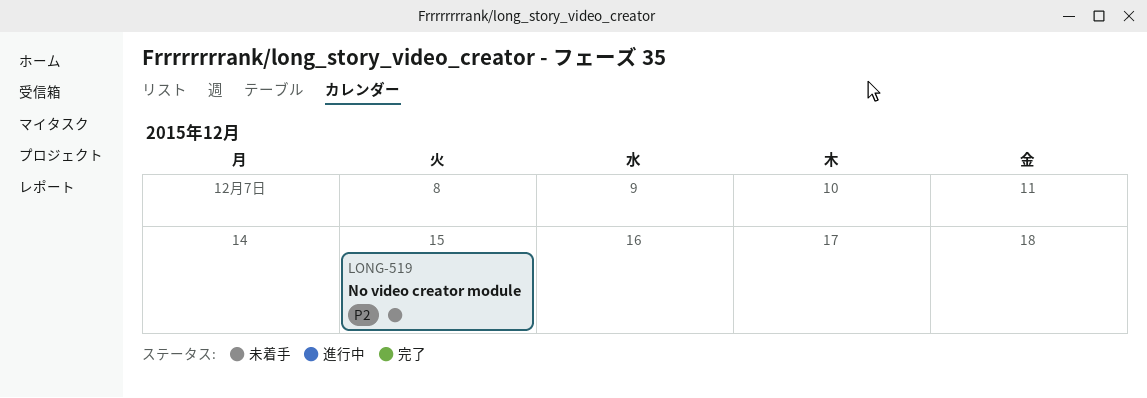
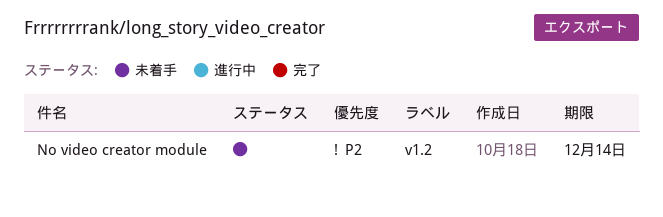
No video creator module, due: Dec 15 -> Dec 14

